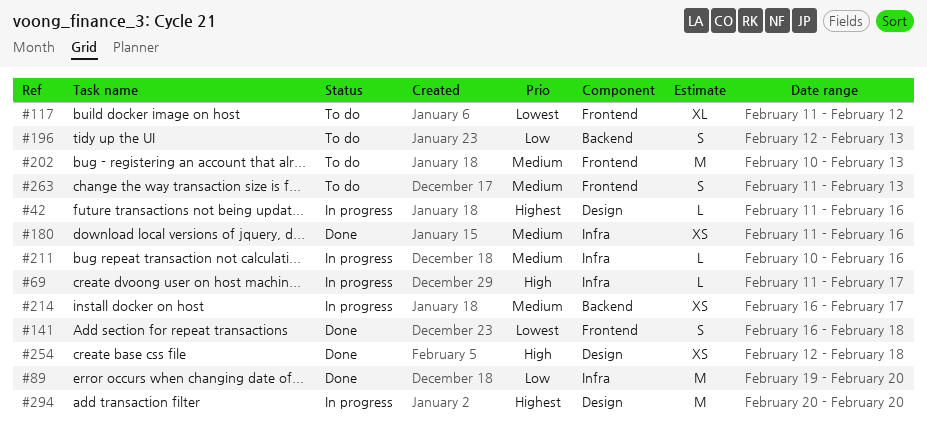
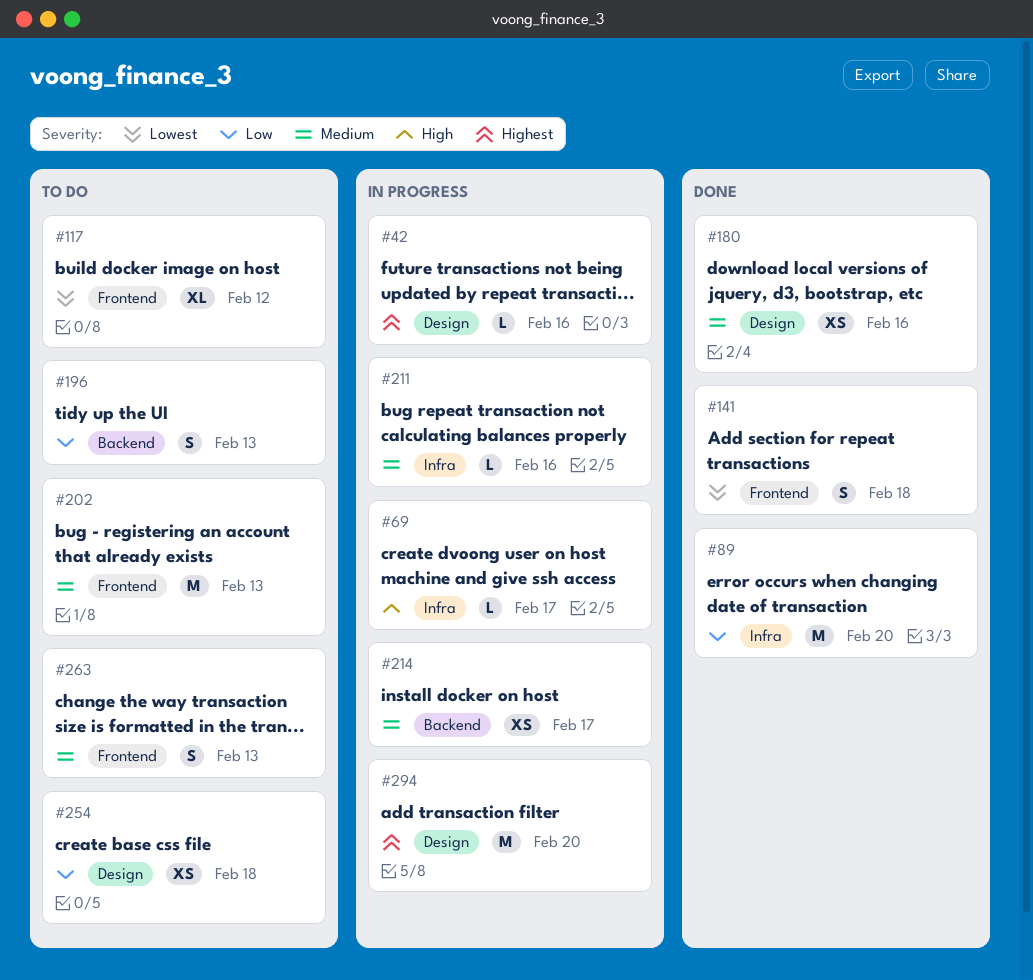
#180, label: Infra -> Design
#254, status: Done -> To do
#254, priority: High -> Low

